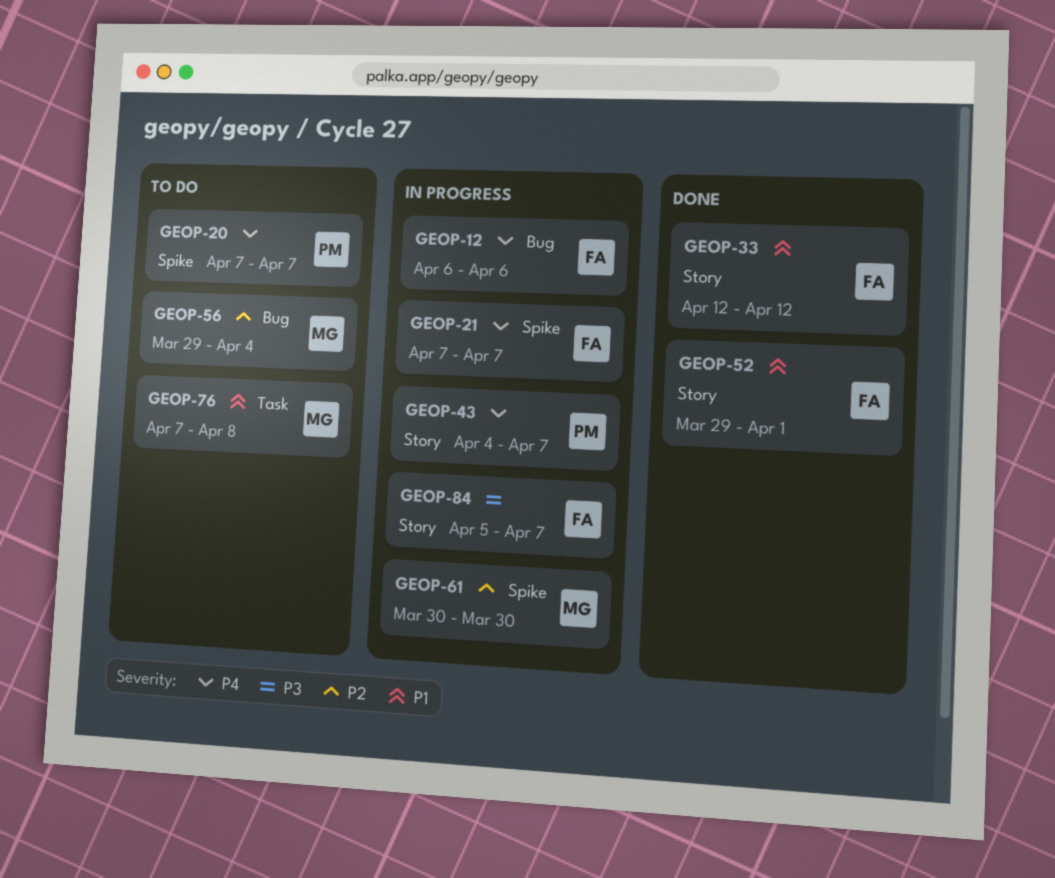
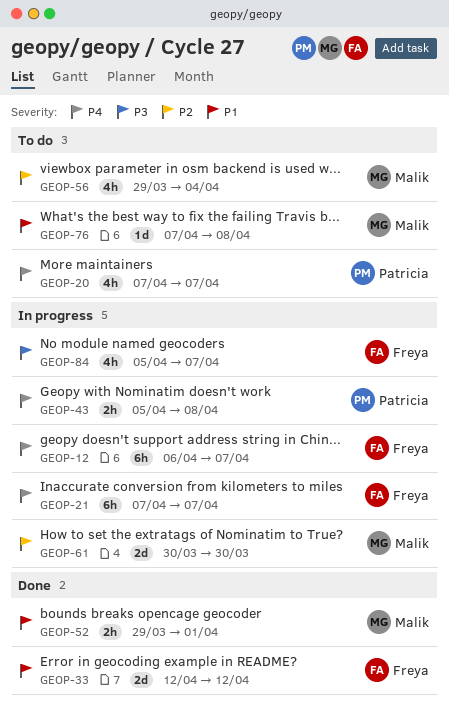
GEOP-12, due: Apr 6 -> Apr 7
GEOP-43, start: Apr 4 -> Apr 5
GEOP-43, due: Apr 7 -> Apr 8
GEOP-52, owner: Freya -> Malik

